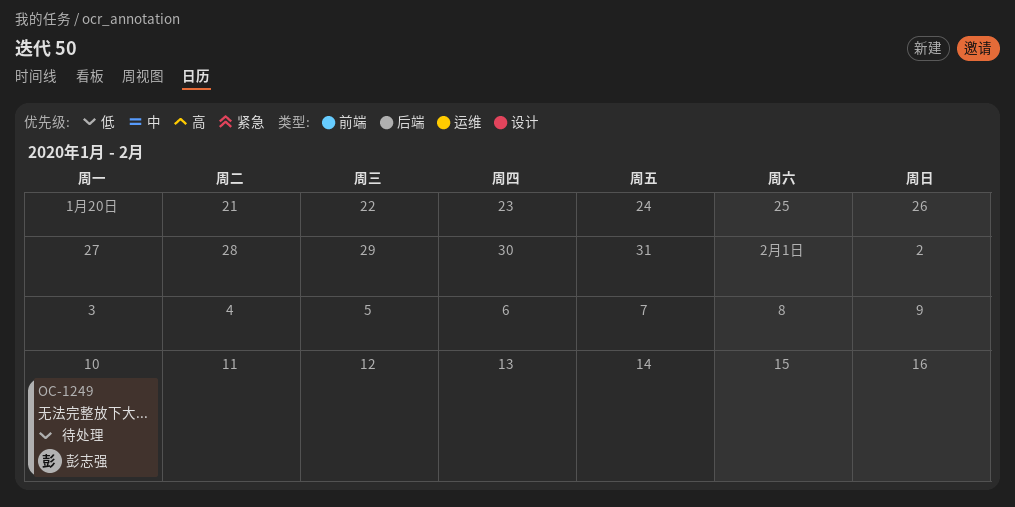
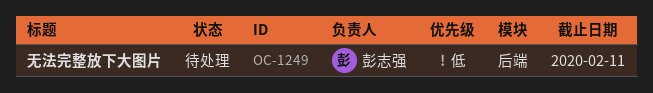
OC-1249, due: Feb 10 -> Feb 11

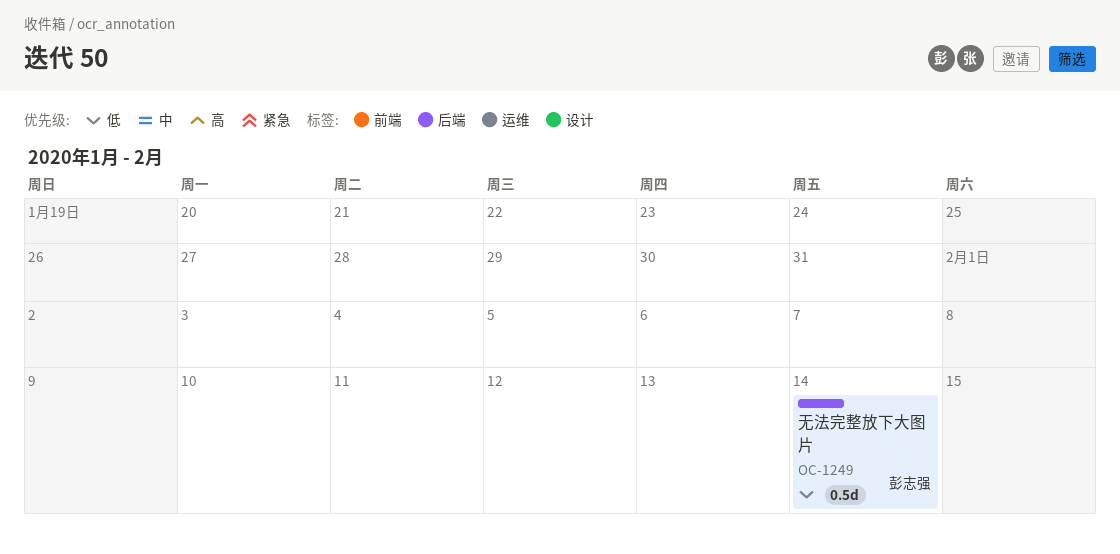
OC-1249, due: Feb 11 -> Feb 14

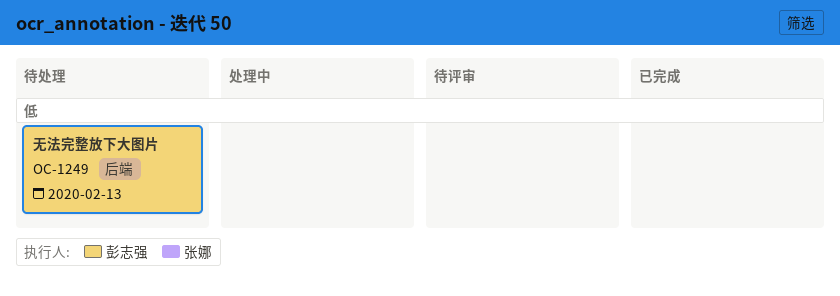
OC-1249, due: Feb 14 -> Feb 13

